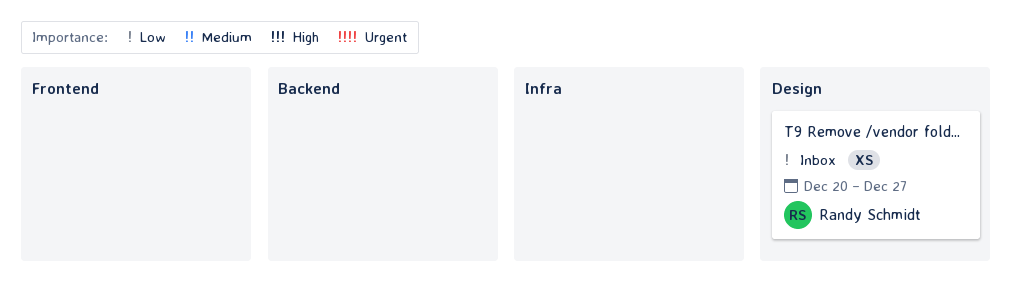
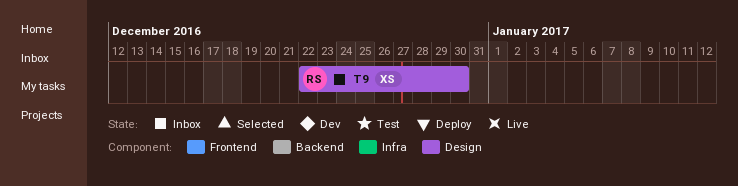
T9, start: Dec 20 -> Dec 22
T9, due: Dec 27 -> Dec 30

